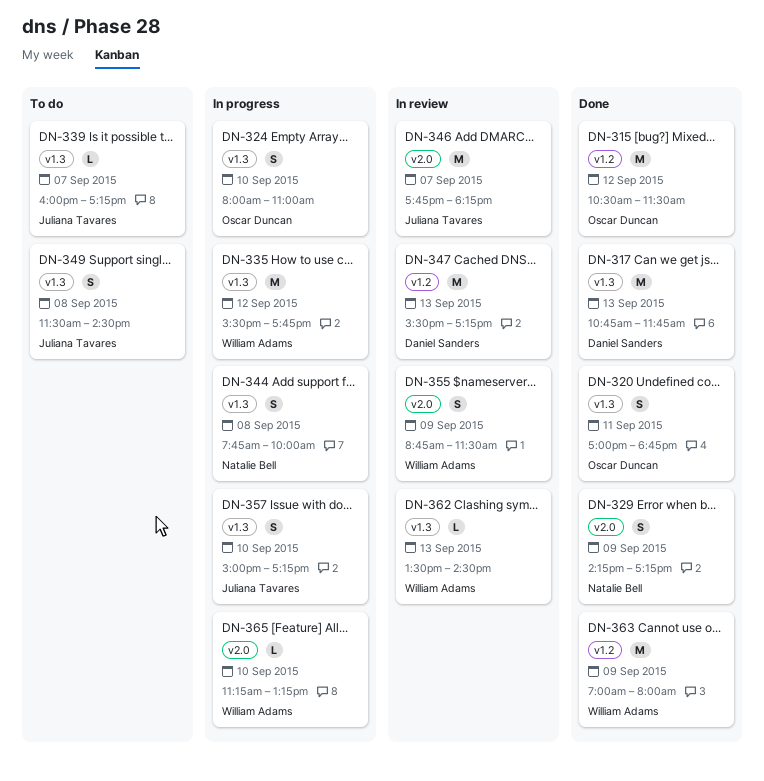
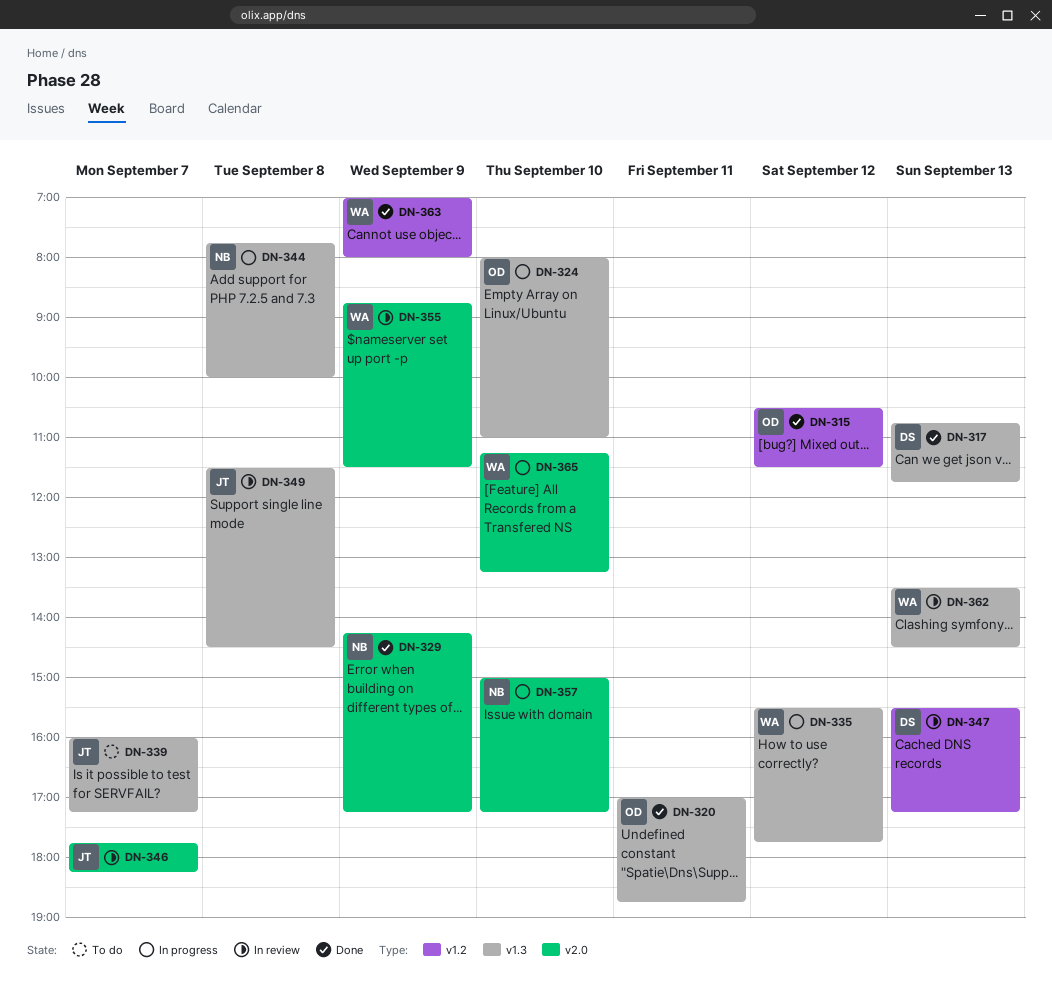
DN-349, status: To do -> In review
DN-357, owner: Juliana Tavares -> Natalie Bell
DN-357, label: v1.3 -> v2.0

